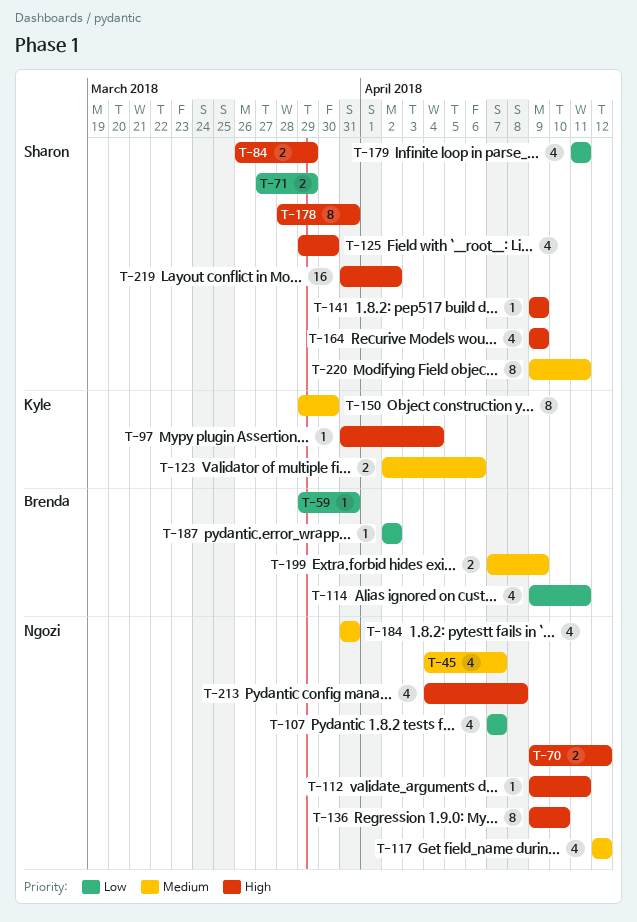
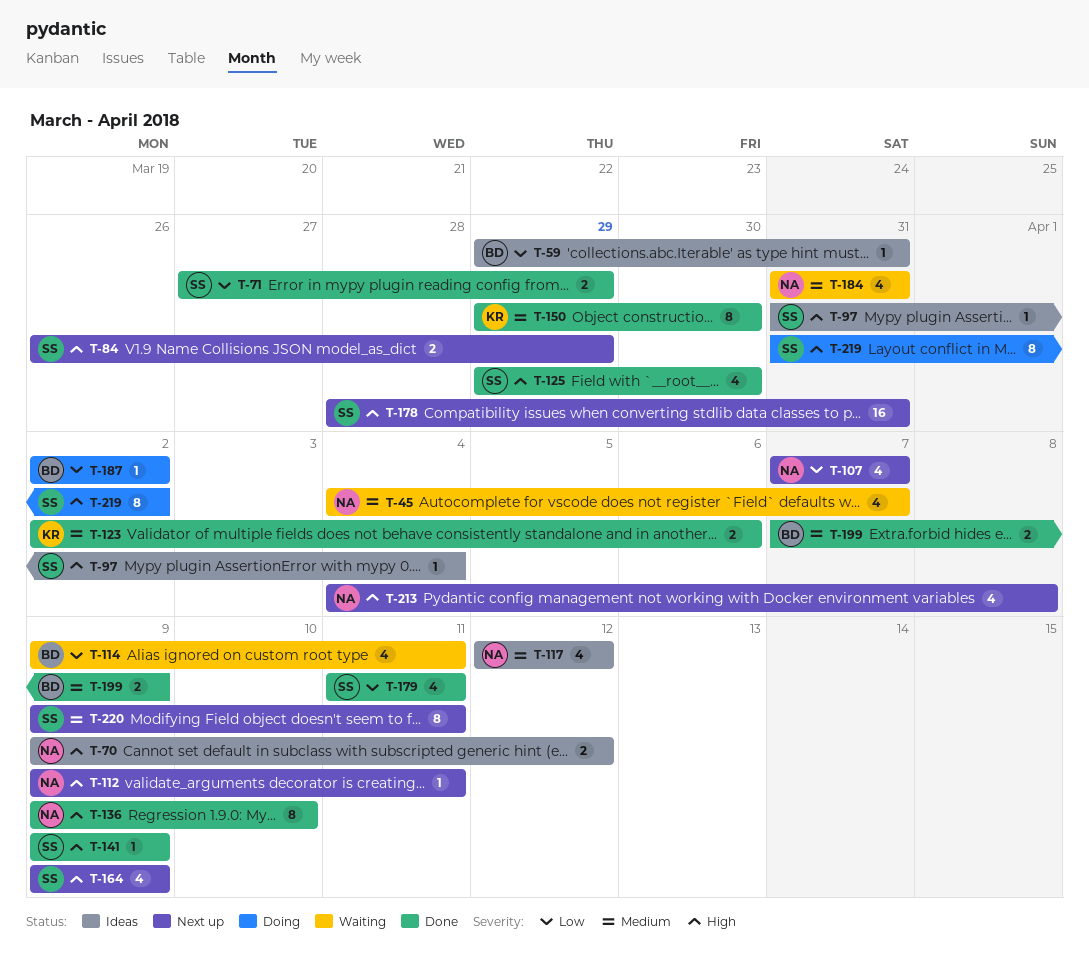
T-97, owner: Kyle -> Sharon
T-178, estimate: 8 -> 16
T-219, estimate: 16 -> 8

